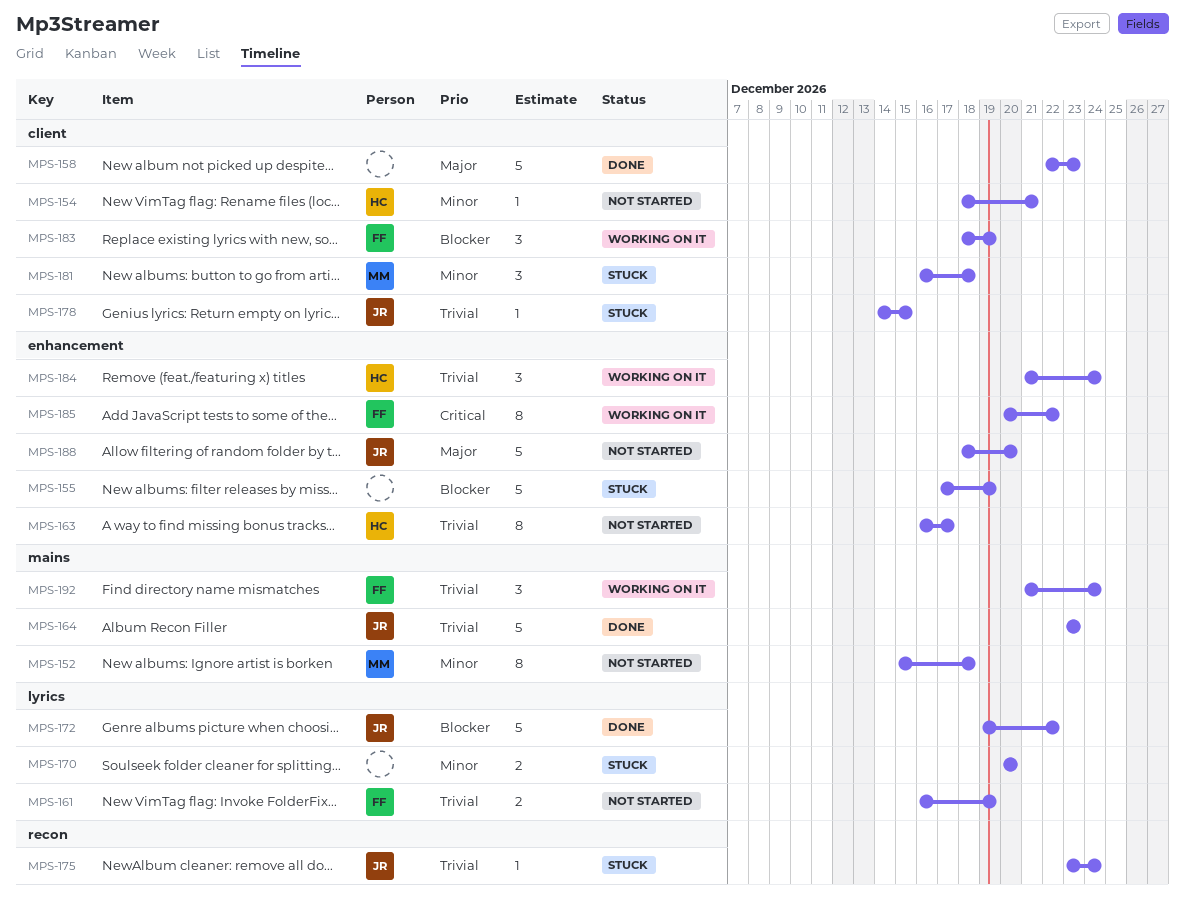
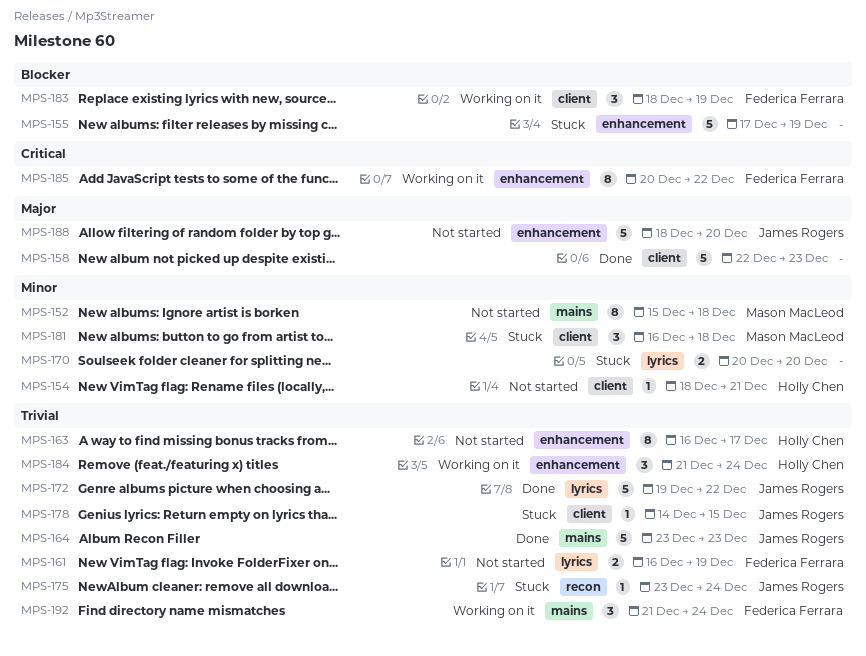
MPS-172, priority: Blocker -> Trivial

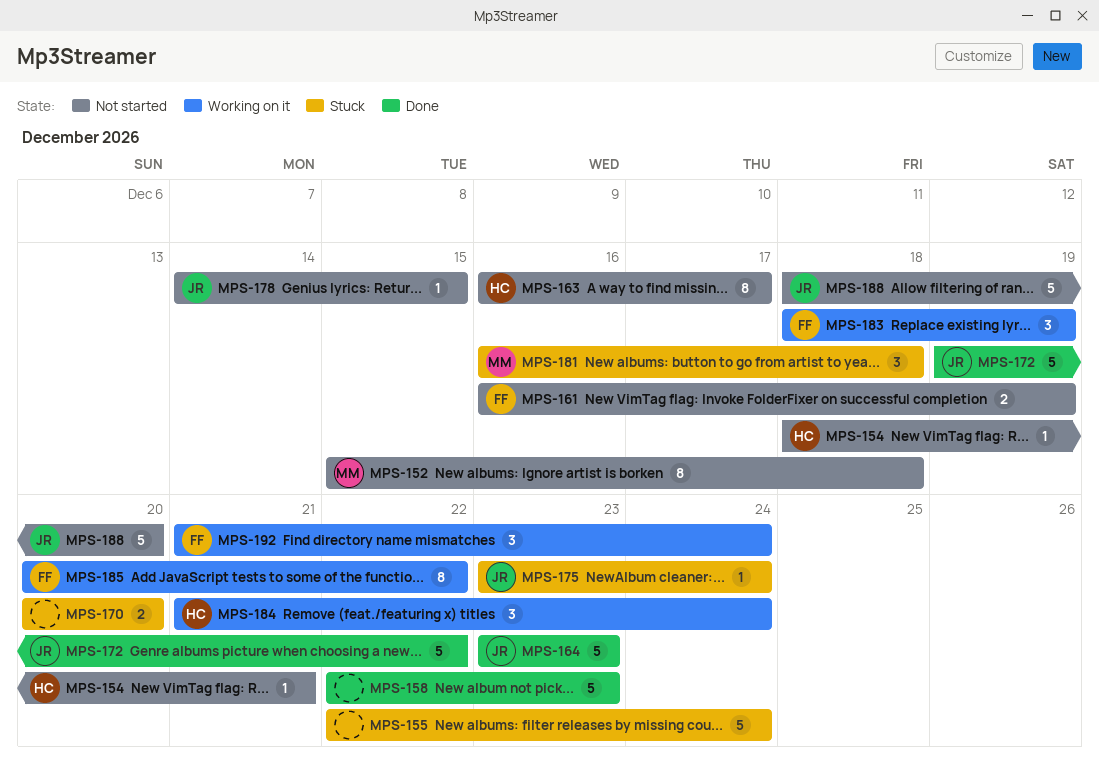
MPS-155, start: Dec 17 -> Dec 22
MPS-155, due: Dec 19 -> Dec 24
MPS-178, status: Stuck -> Not started

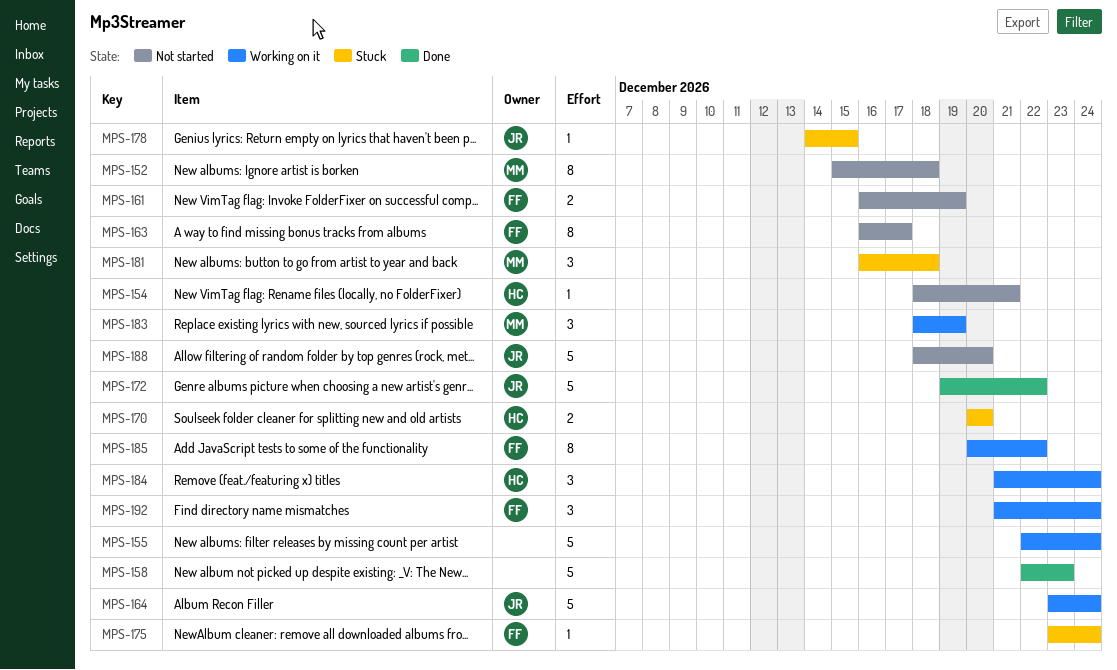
MPS-155, status: Stuck -> Working on it
MPS-163, owner: HC -> FF
MPS-164, status: Done -> Working on it
MPS-164, due: Dec 23 -> Dec 24
MPS-170, owner: none -> HC
MPS-175, owner: JR -> FF
MPS-178, status: Not started -> Stuck
MPS-183, owner: FF -> MM

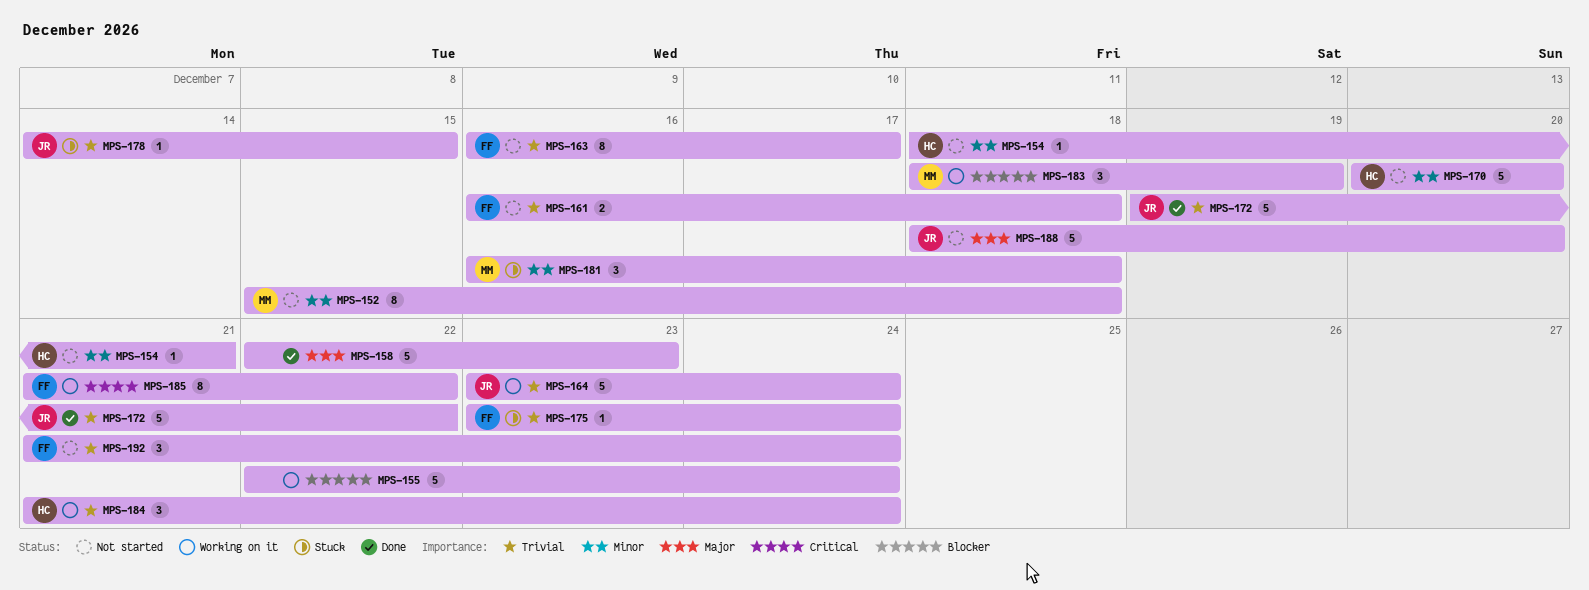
MPS-161, due: Dec 19 -> Dec 18
MPS-170, status: Stuck -> Not started
MPS-170, estimate: 2 -> 5
MPS-185, start: Dec 20 -> Dec 21
MPS-192, status: Working on it -> Not started

